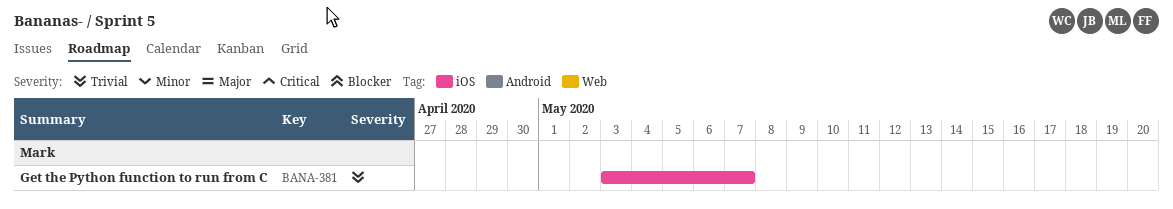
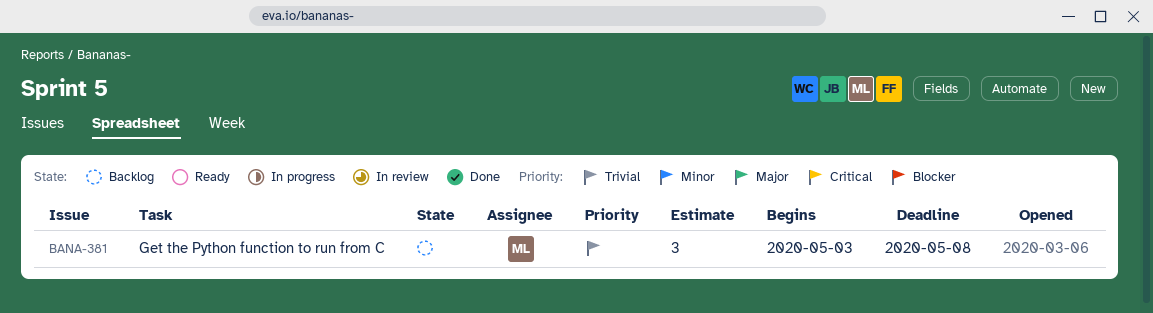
BANA-381, due: May 7 -> May 8

